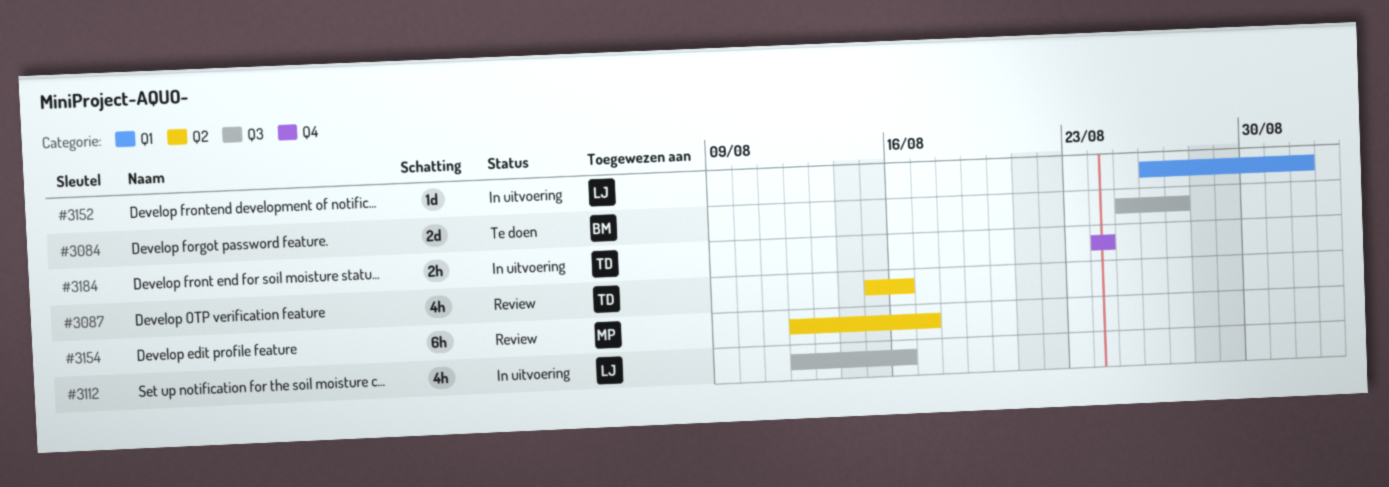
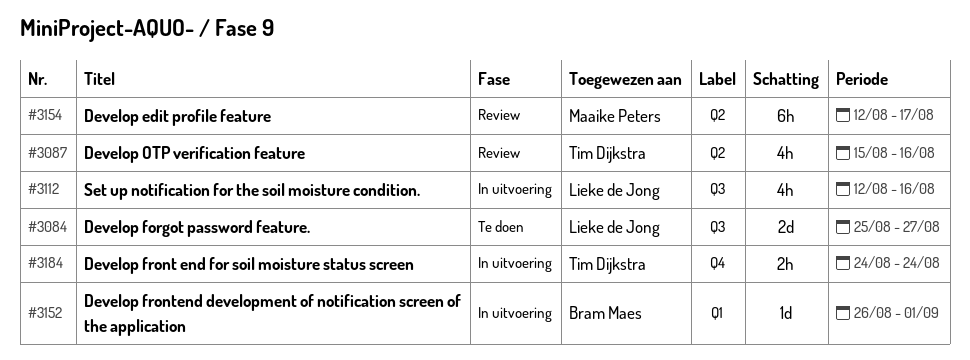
#3084, owner: Bram Maes -> Lieke de Jong
#3152, owner: Lieke de Jong -> Bram Maes

